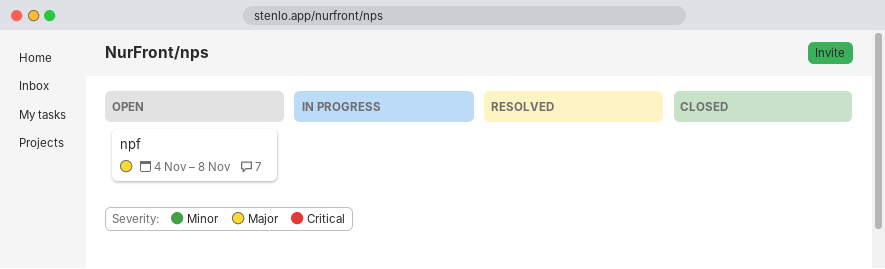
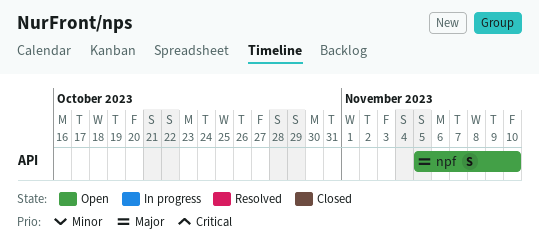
npf, start: Nov 4 -> Nov 5
npf, due: Nov 8 -> Nov 10

